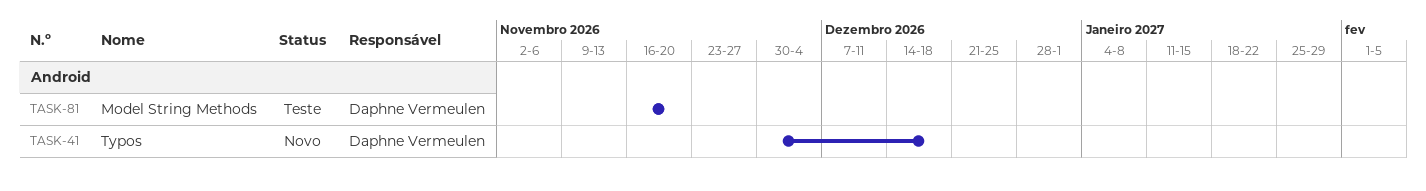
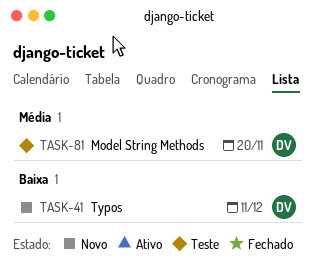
TASK-41, due: Dec 18 -> Dec 11

